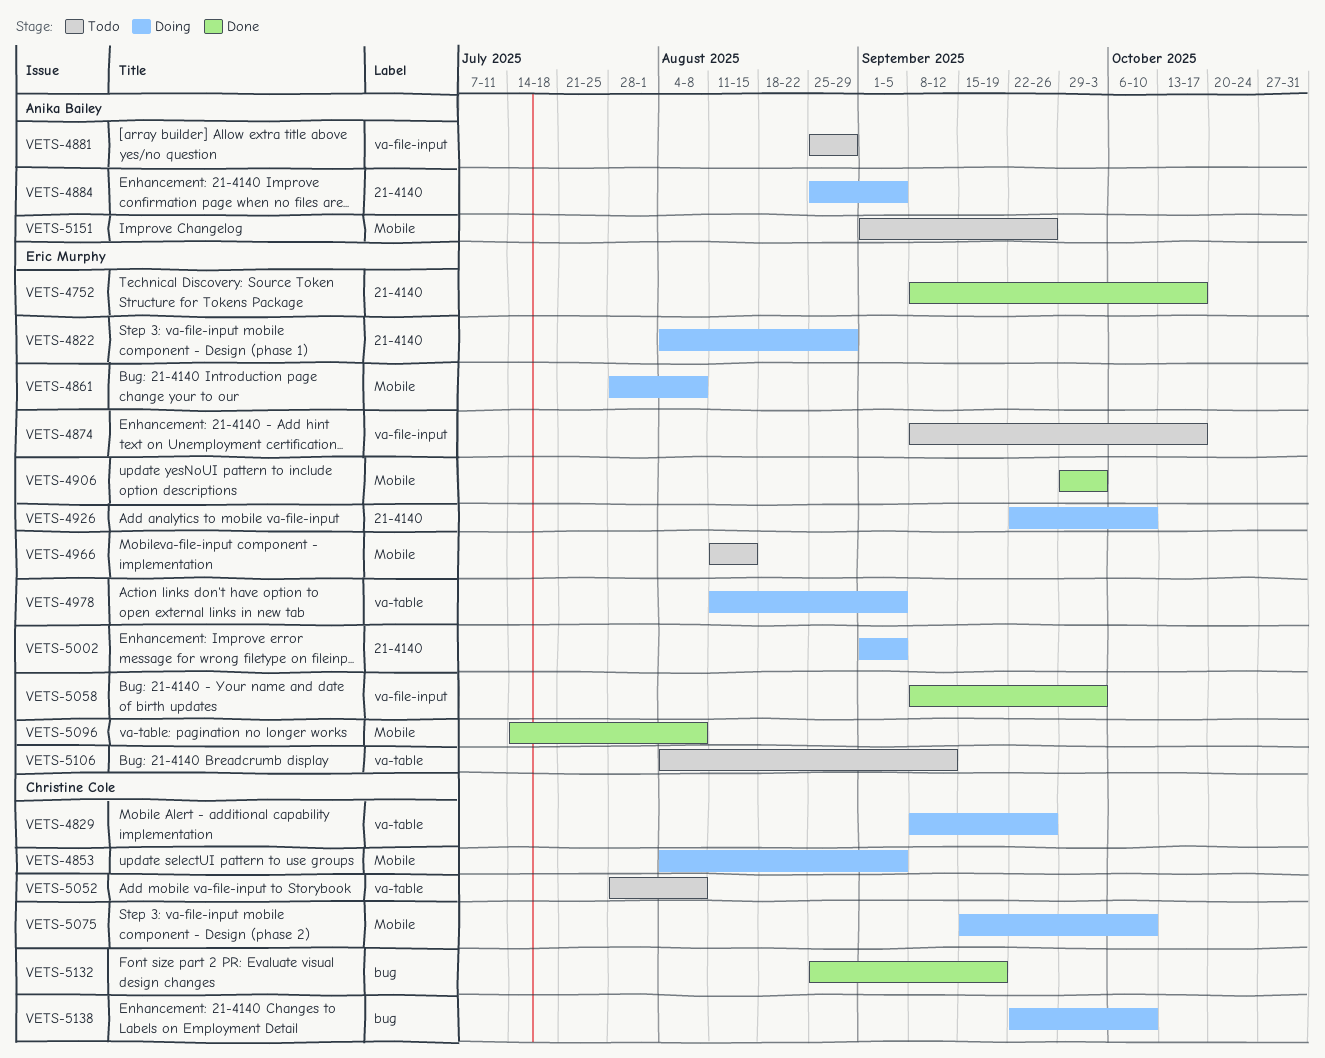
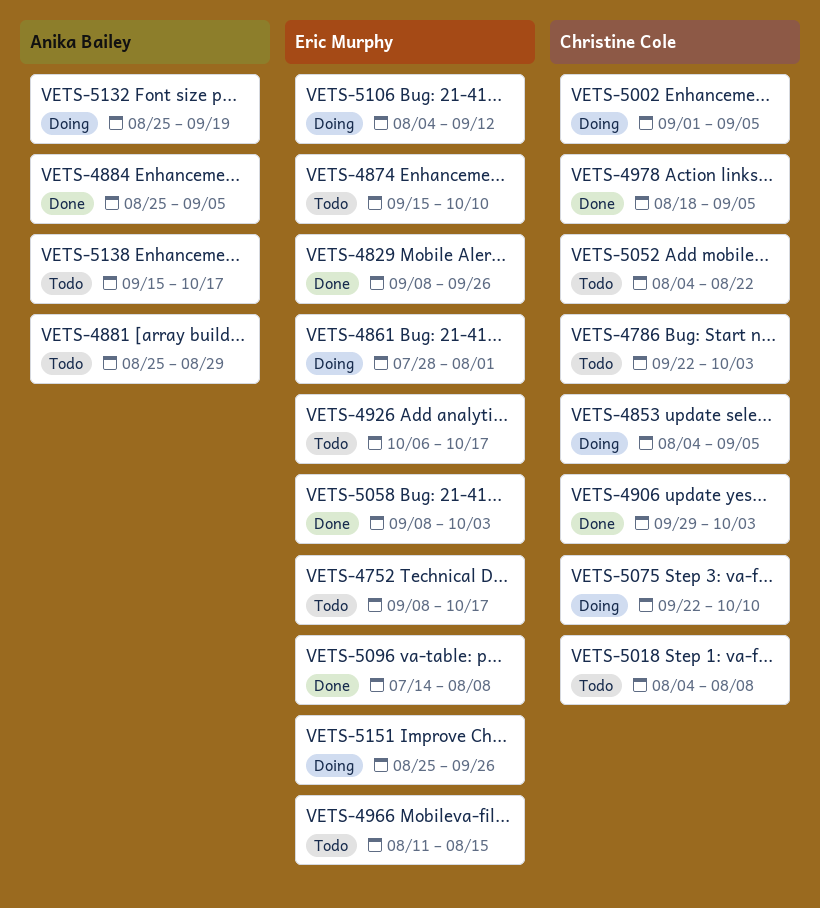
VETS-4752, status: Done -> Todo
VETS-4786: none -> present
VETS-4822: present -> none
VETS-4829, status: Doing -> Done
VETS-4829, owner: Christine Cole -> Eric Murphy
VETS-4861, due: Aug 8 -> Aug 1
VETS-4874, start: Sep 8 -> Sep 15
VETS-4874, due: Oct 17 -> Oct 10
VETS-4884, status: Doing -> Done
VETS-4906, owner: Eric Murphy -> Christine Cole
VETS-4926, status: Doing -> Todo
VETS-4926, start: Sep 22 -> Oct 6
VETS-4926, due: Oct 10 -> Oct 17
VETS-4978, status: Doing -> Done
VETS-4978, owner: Eric Murphy -> Christine Cole
VETS-4978, start: Aug 11 -> Aug 18
VETS-5002, owner: Eric Murphy -> Christine Cole
VETS-5018: none -> present
VETS-5052, start: Jul 28 -> Aug 4
VETS-5052, due: Aug 8 -> Aug 22
VETS-5075, start: Sep 15 -> Sep 22
VETS-5106, status: Todo -> Doing
VETS-5132, status: Done -> Doing
VETS-5132, owner: Christine Cole -> Anika Bailey
VETS-5138, status: Doing -> Todo
VETS-5138, owner: Christine Cole -> Anika Bailey
VETS-5138, start: Sep 22 -> Sep 15
VETS-5138, due: Oct 10 -> Oct 17
VETS-5151, status: Todo -> Doing
VETS-5151, owner: Anika Bailey -> Eric Murphy
VETS-5151, start: Sep 1 -> Aug 25

